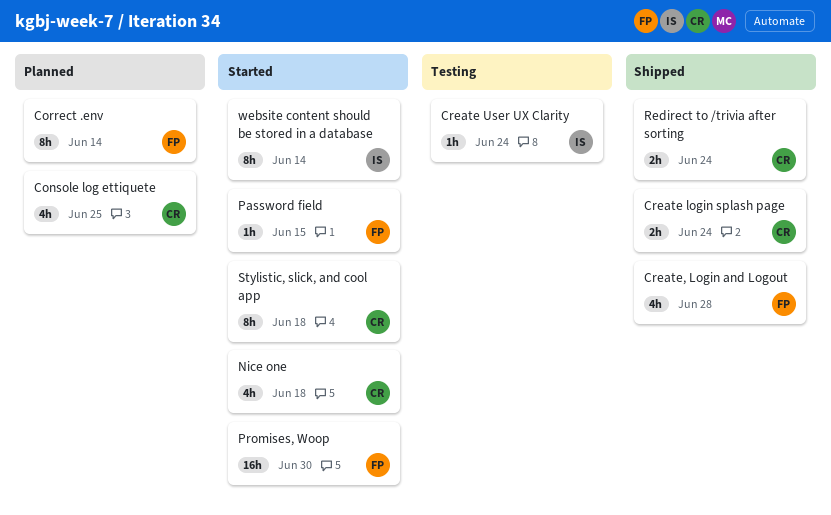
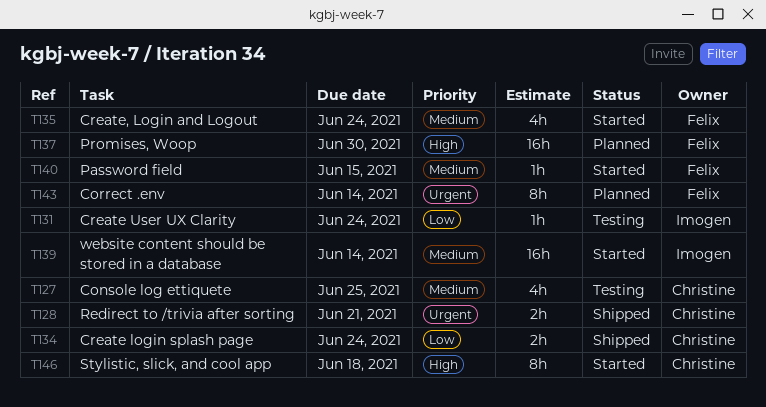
Console log ettiquete, status: Planned -> Testing
Create, Login and Logout, status: Shipped -> Started
Create, Login and Logout, due: Jun 28 -> Jun 24
Nice one: present -> none
Promises, Woop, status: Started -> Planned
Redirect to /trivia after sorting, due: Jun 24 -> Jun 21
website content should be stored in a database, estimate: 8h -> 16h

